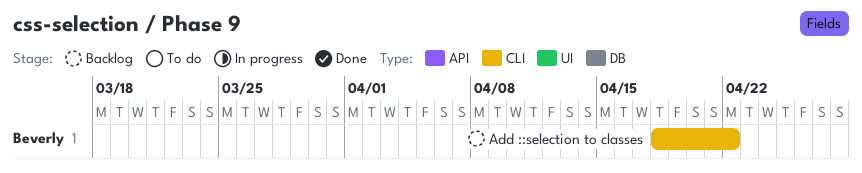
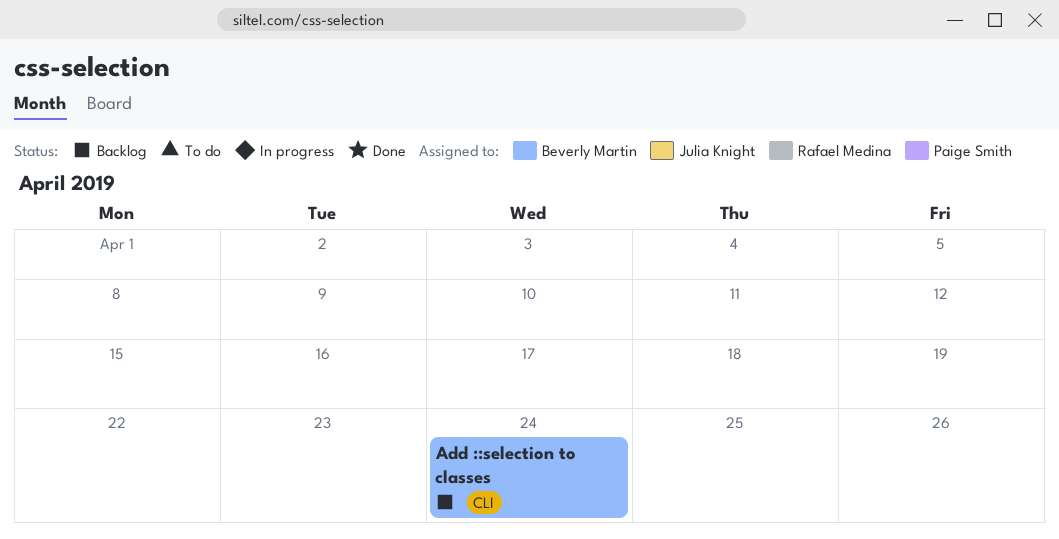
Add ::selection to classes, due: Apr 22 -> Apr 24

